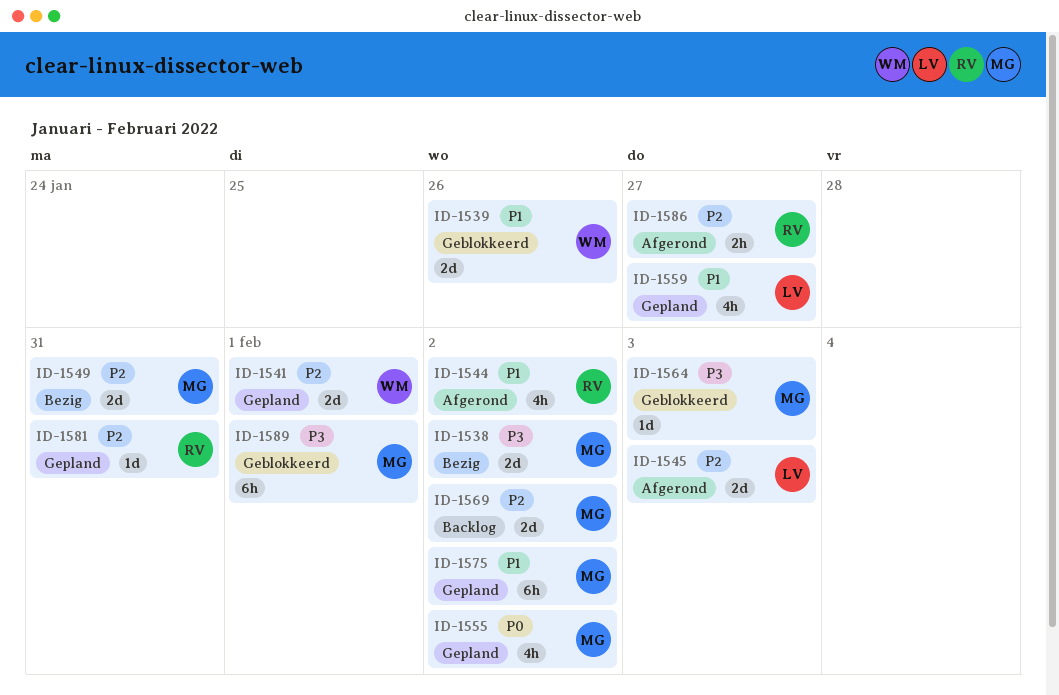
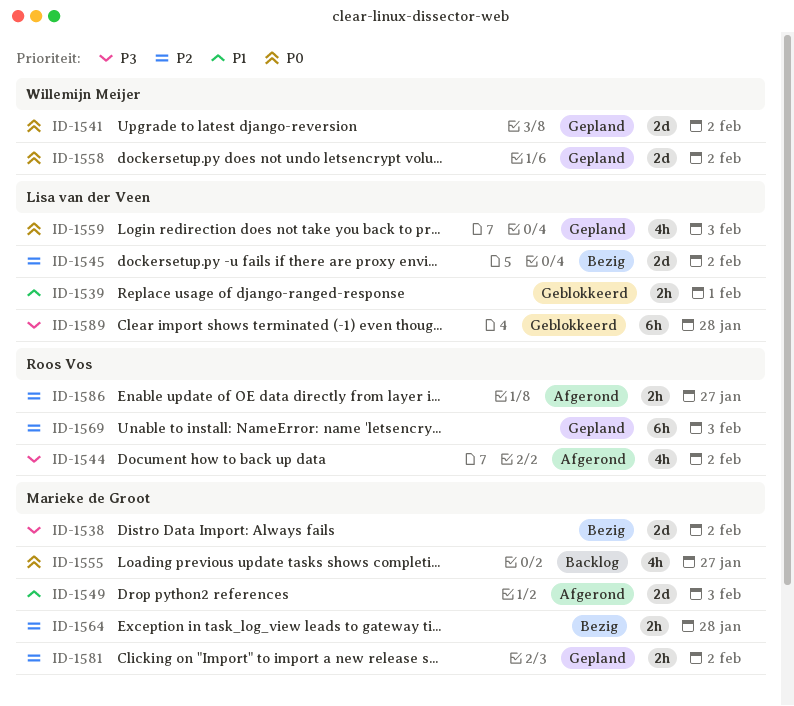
ID-1539, owner: Willemijn Meijer -> Lisa van der Veen
ID-1539, estimate: 2d -> 2h
ID-1539, due: Jan 26 -> Feb 1
ID-1541, priority: P2 -> P0
ID-1541, due: Feb 1 -> Feb 2
ID-1544, priority: P1 -> P3
ID-1545, status: Afgerond -> Bezig
ID-1545, due: Feb 3 -> Feb 2
ID-1549, status: Bezig -> Afgerond
ID-1549, priority: P2 -> P1
ID-1549, due: Jan 31 -> Feb 3
ID-1555, status: Gepland -> Backlog
ID-1555, due: Feb 2 -> Jan 27
ID-1558: none -> present
ID-1559, priority: P1 -> P0
ID-1559, due: Jan 27 -> Feb 3
ID-1564, status: Geblokkeerd -> Bezig
ID-1564, priority: P3 -> P2
ID-1564, estimate: 1d -> 2h
ID-1564, due: Feb 3 -> Jan 28
ID-1569, status: Backlog -> Gepland
ID-1569, owner: Marieke de Groot -> Roos Vos
ID-1569, estimate: 2d -> 6h
ID-1569, due: Feb 2 -> Feb 3
ID-1575: present -> none
ID-1581, owner: Roos Vos -> Marieke de Groot
ID-1581, estimate: 1d -> 2h
ID-1581, due: Jan 31 -> Feb 2
ID-1589, owner: Marieke de Groot -> Lisa van der Veen
ID-1589, due: Feb 1 -> Jan 28

